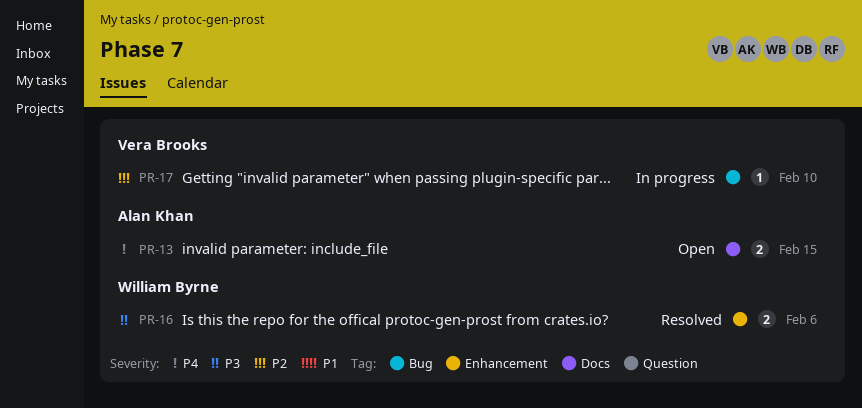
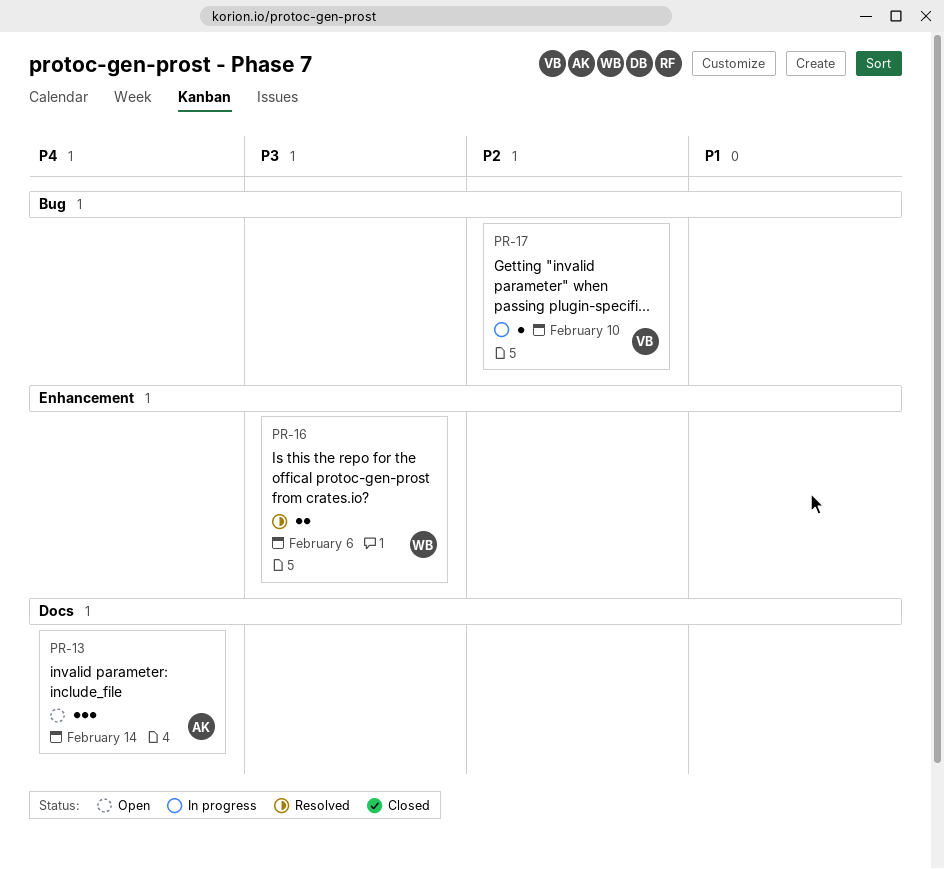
PR-13, estimate: 2 -> 3
PR-13, due: Feb 15 -> Feb 14

